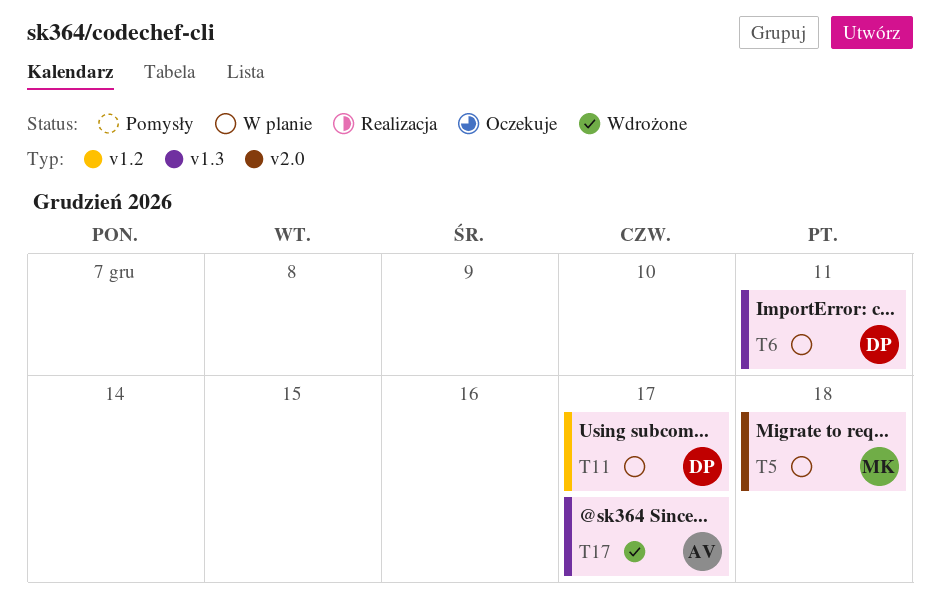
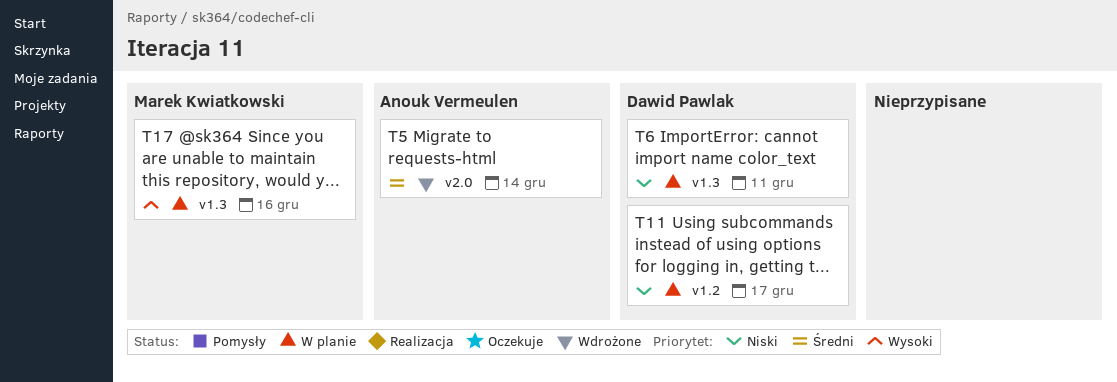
T5, status: W planie -> Wdrożone
T5, owner: Marek Kwiatkowski -> Anouk Vermeulen
T5, due: Dec 18 -> Dec 14
T17, status: Wdrożone -> W planie
T17, owner: Anouk Vermeulen -> Marek Kwiatkowski
T17, due: Dec 17 -> Dec 16

